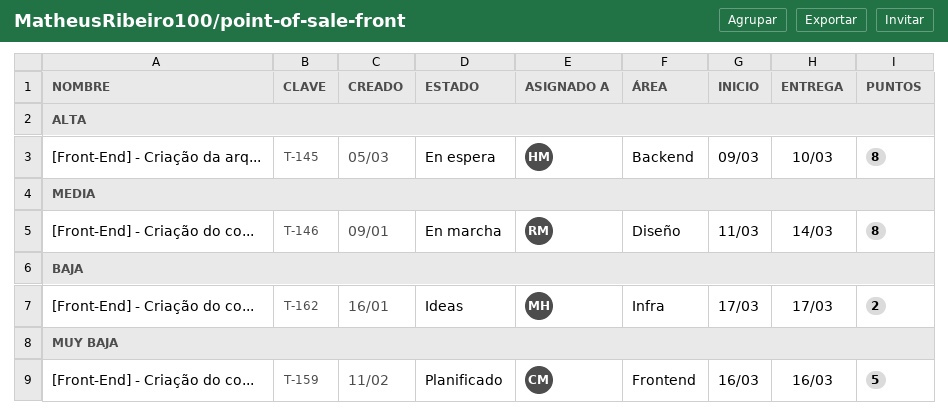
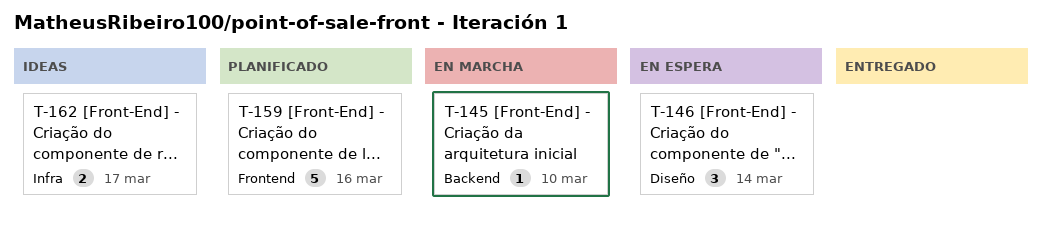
T-145, status: En espera -> En marcha
T-145, estimate: 8 -> 1
T-146, status: En marcha -> En espera
T-146, estimate: 8 -> 3

